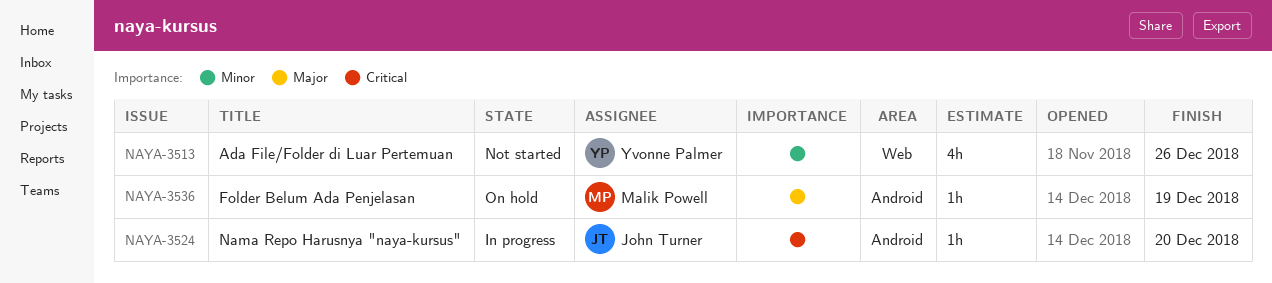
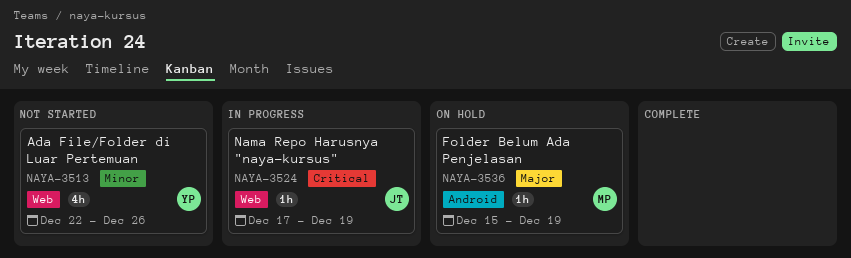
NAYA-3524, label: Android -> Web
NAYA-3524, due: Dec 20 -> Dec 19

